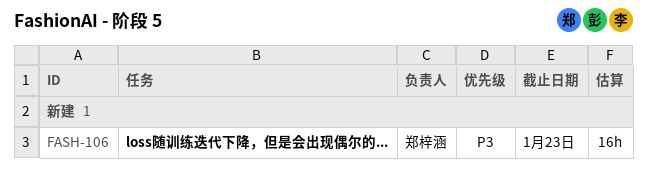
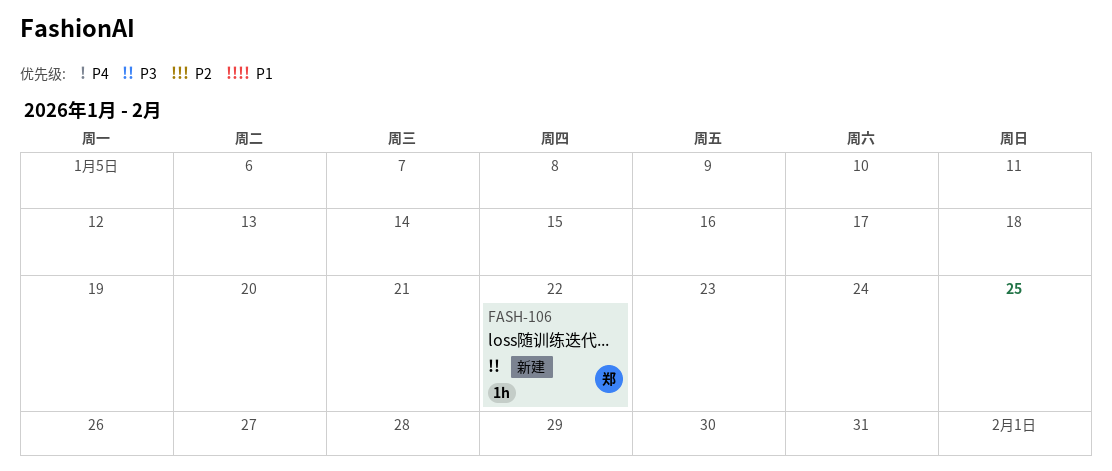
FASH-106, estimate: 16h -> 1h
FASH-106, due: Jan 23 -> Jan 22

